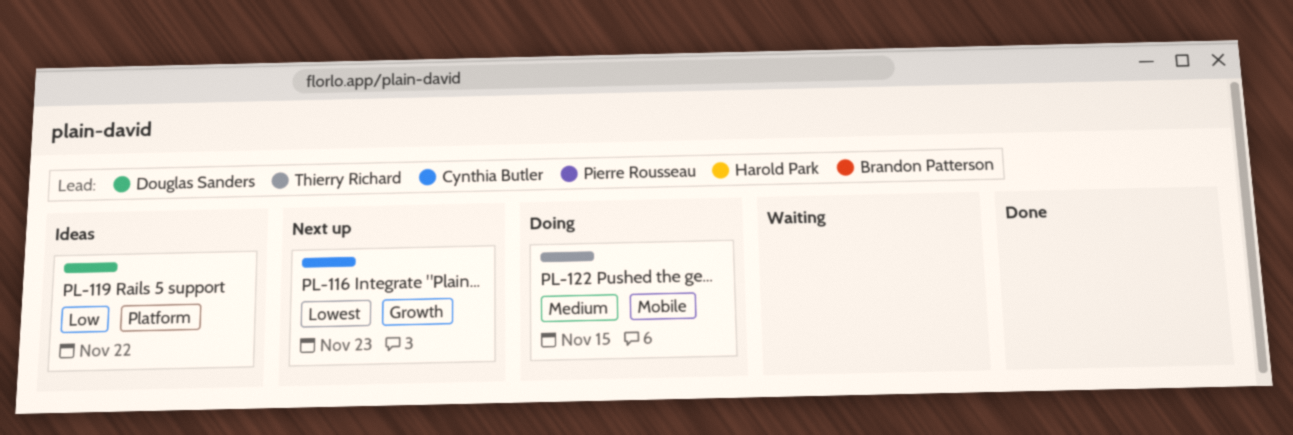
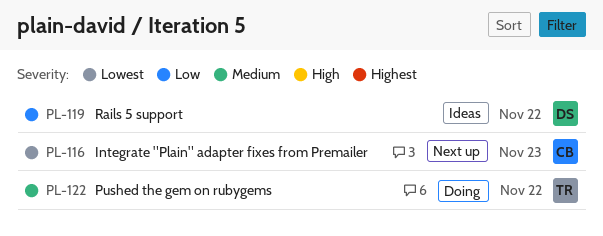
PL-122, due: Nov 15 -> Nov 22

